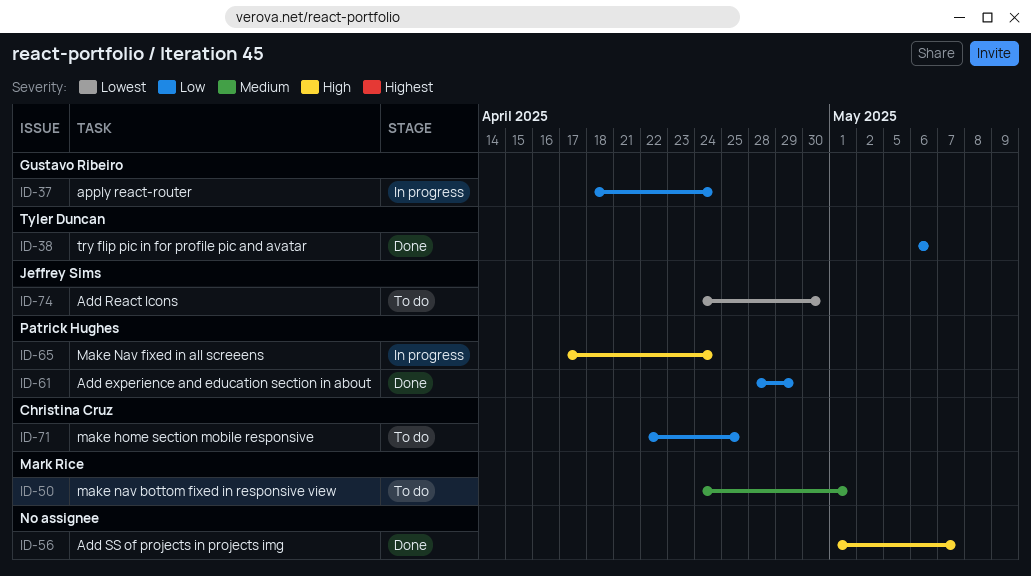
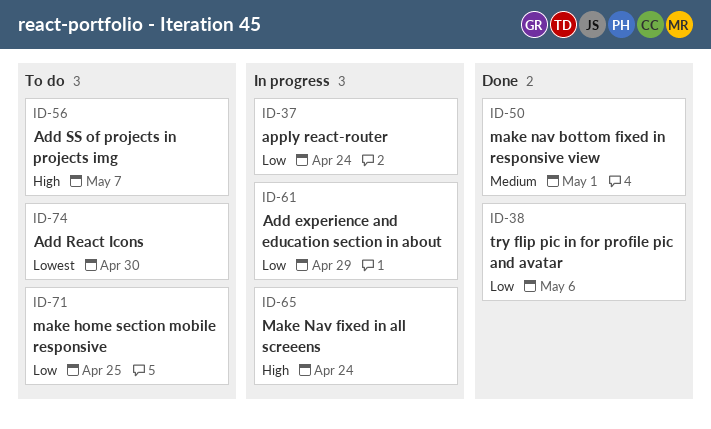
ID-50, status: To do -> Done
ID-56, status: Done -> To do
ID-61, status: Done -> In progress

